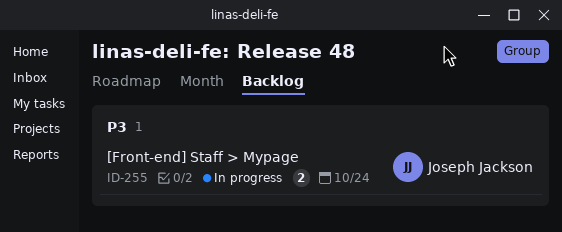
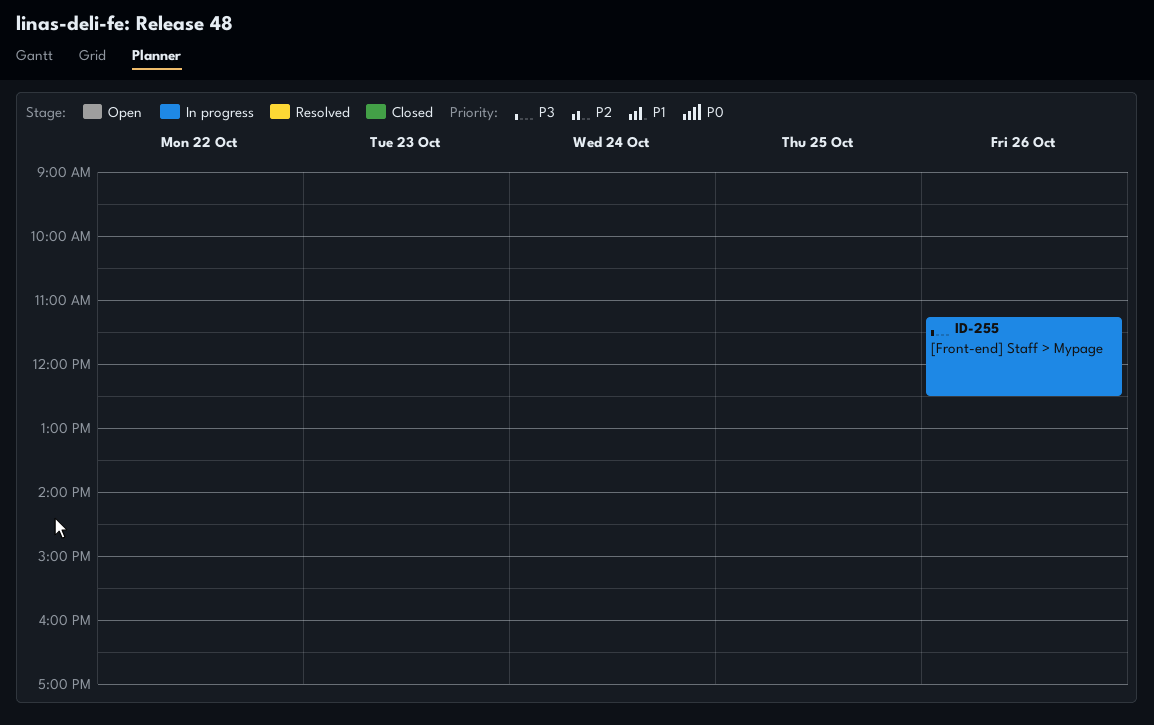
ID-255, day: Oct 24 -> Oct 26

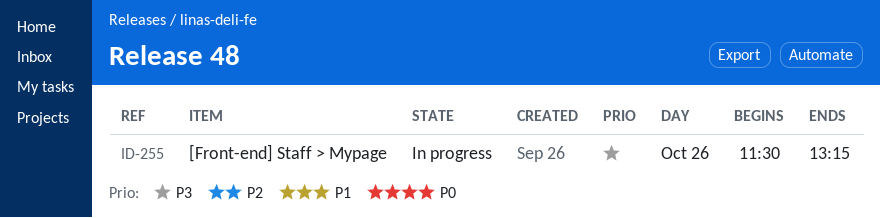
ID-255, begins: 11:15 -> 11:30
ID-255, ends: 12:30 -> 13:15

